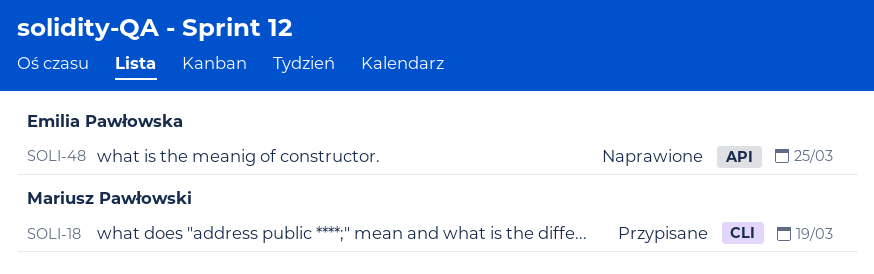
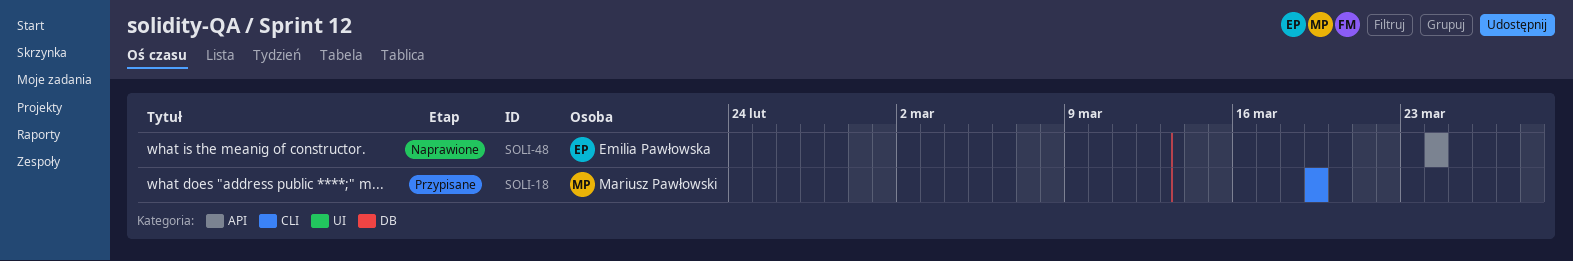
SOLI-48, due: Mar 25 -> Mar 24

